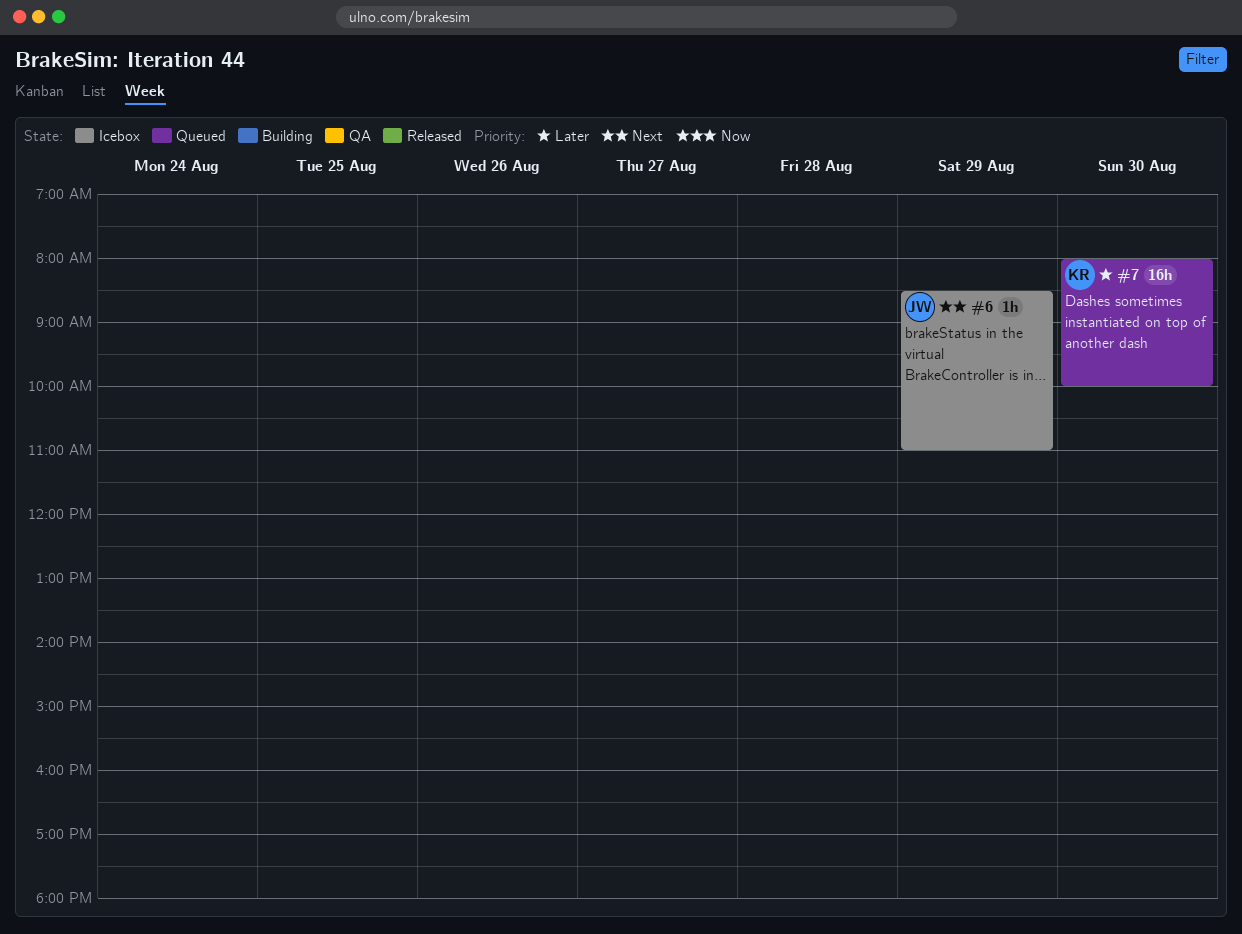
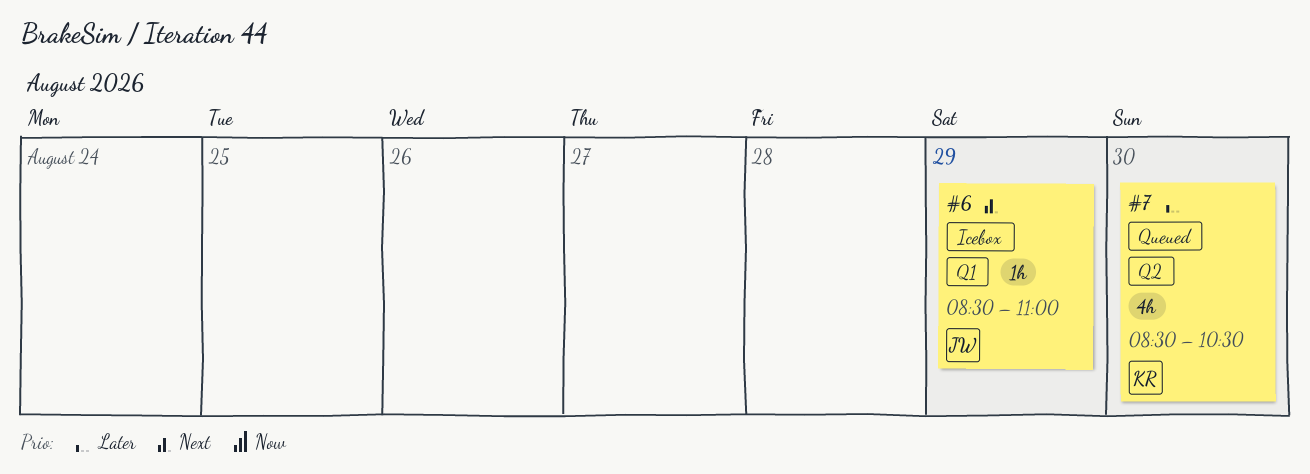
#7, estimate: 16h -> 4h
#7, begins: 08:00 -> 08:30
#7, ends: 10:00 -> 10:30

